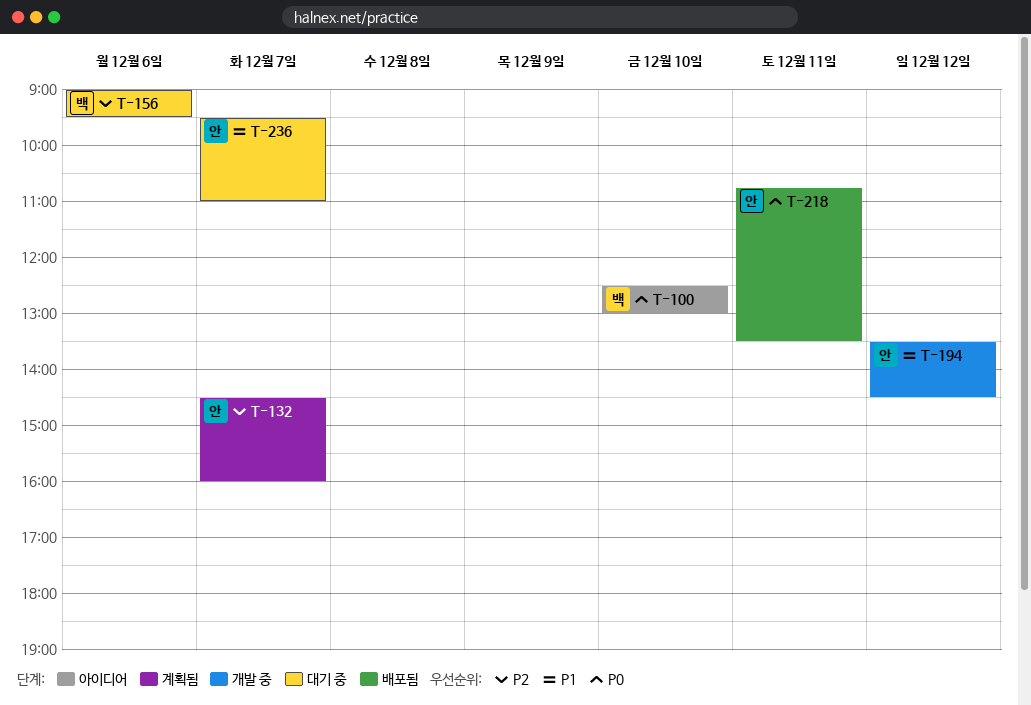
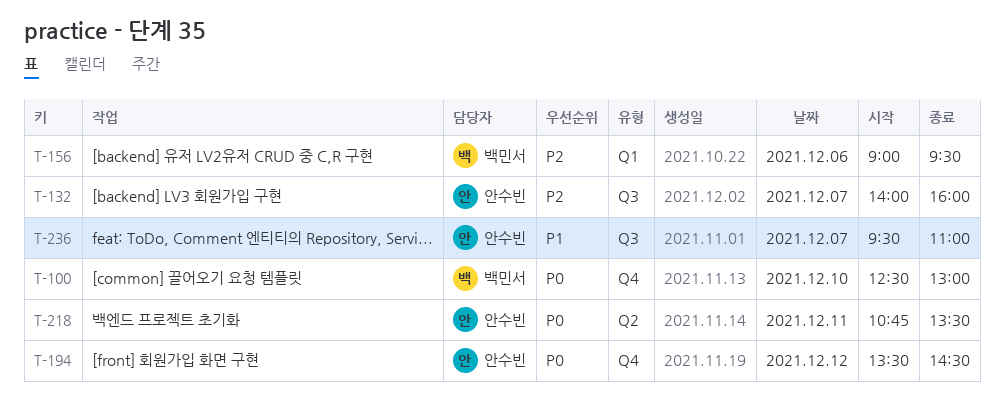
T-132, begins: 14:30 -> 14:00
T-194, priority: P1 -> P0

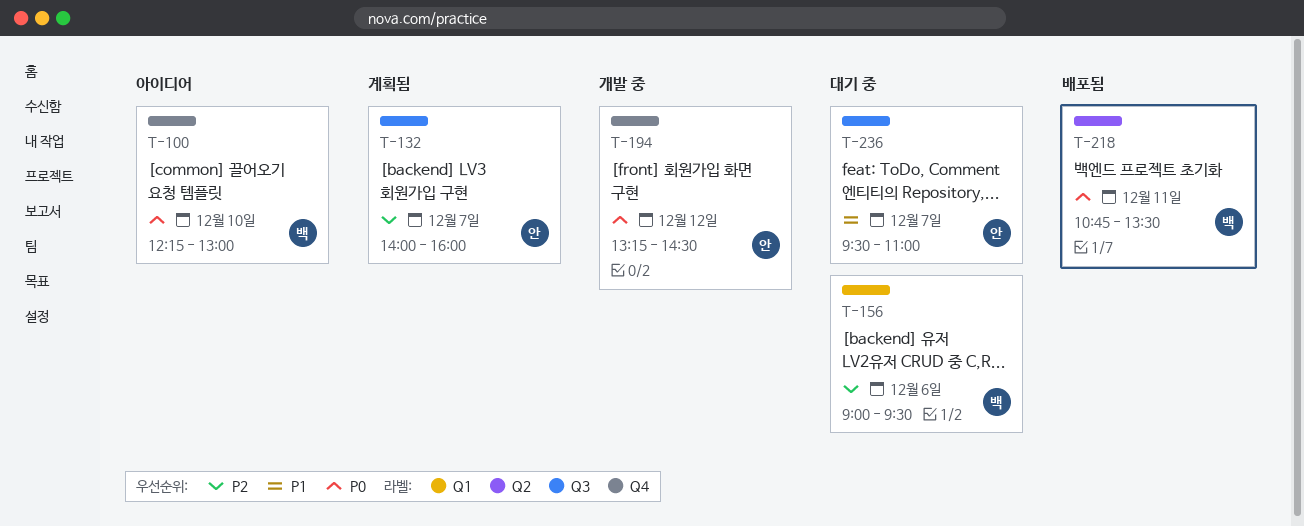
T-100, begins: 12:30 -> 12:15
T-194, begins: 13:30 -> 13:15
T-218, owner: 안수빈 -> 백민서

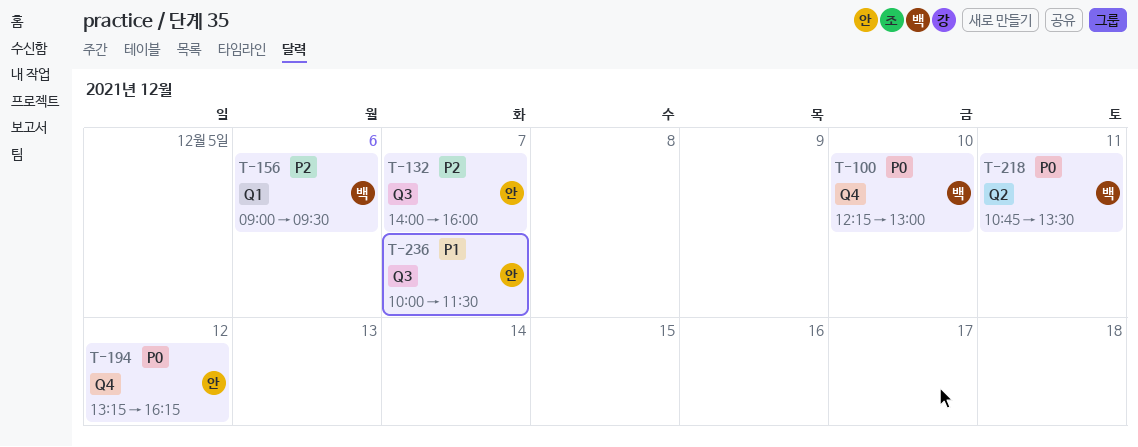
T-194, ends: 14:30 -> 16:15
T-236, begins: 09:30 -> 10:00
T-236, ends: 11:00 -> 11:30

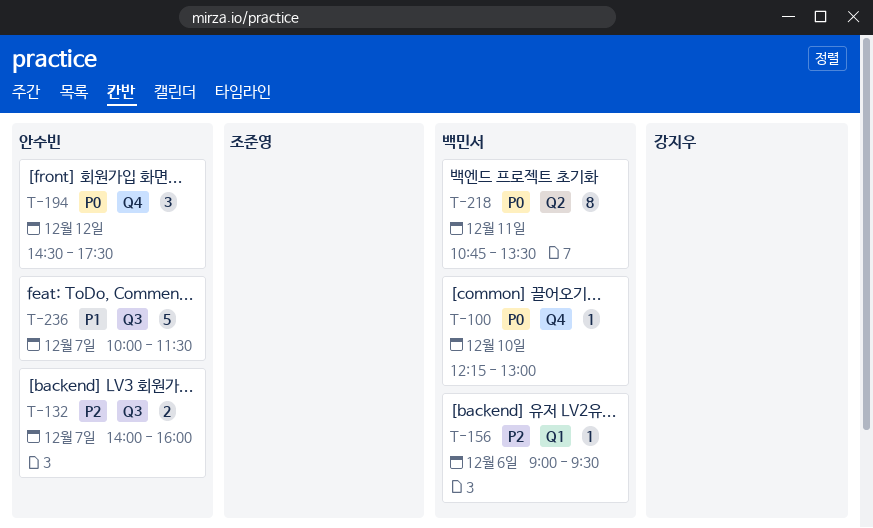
T-194, begins: 13:15 -> 14:30
T-194, ends: 16:15 -> 17:30

